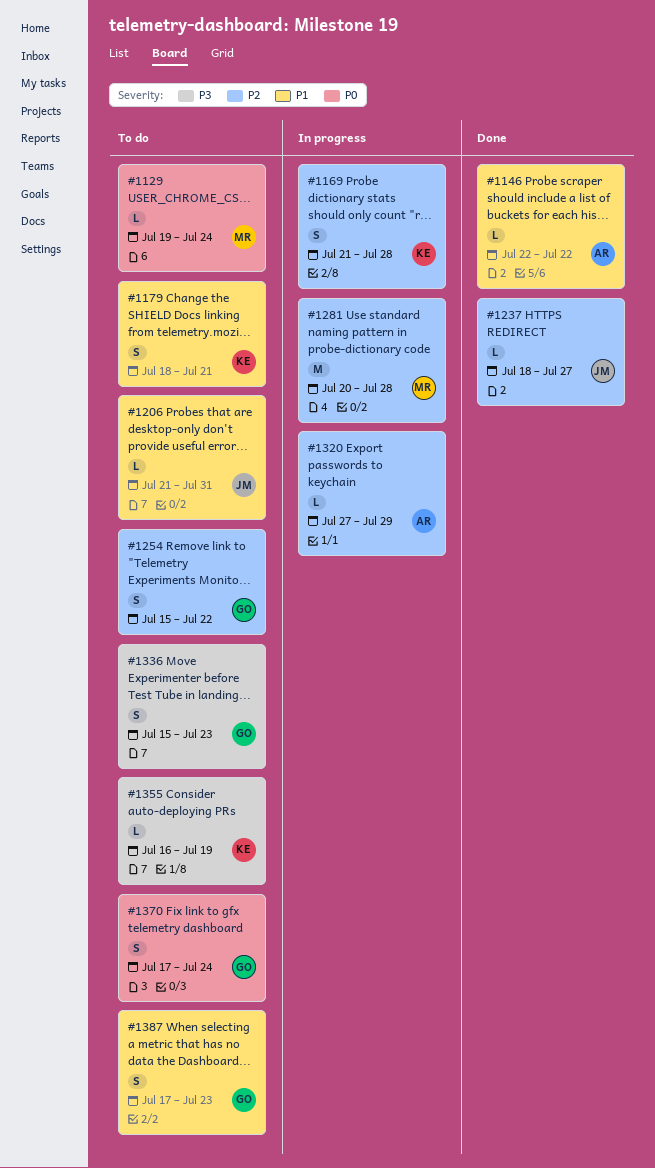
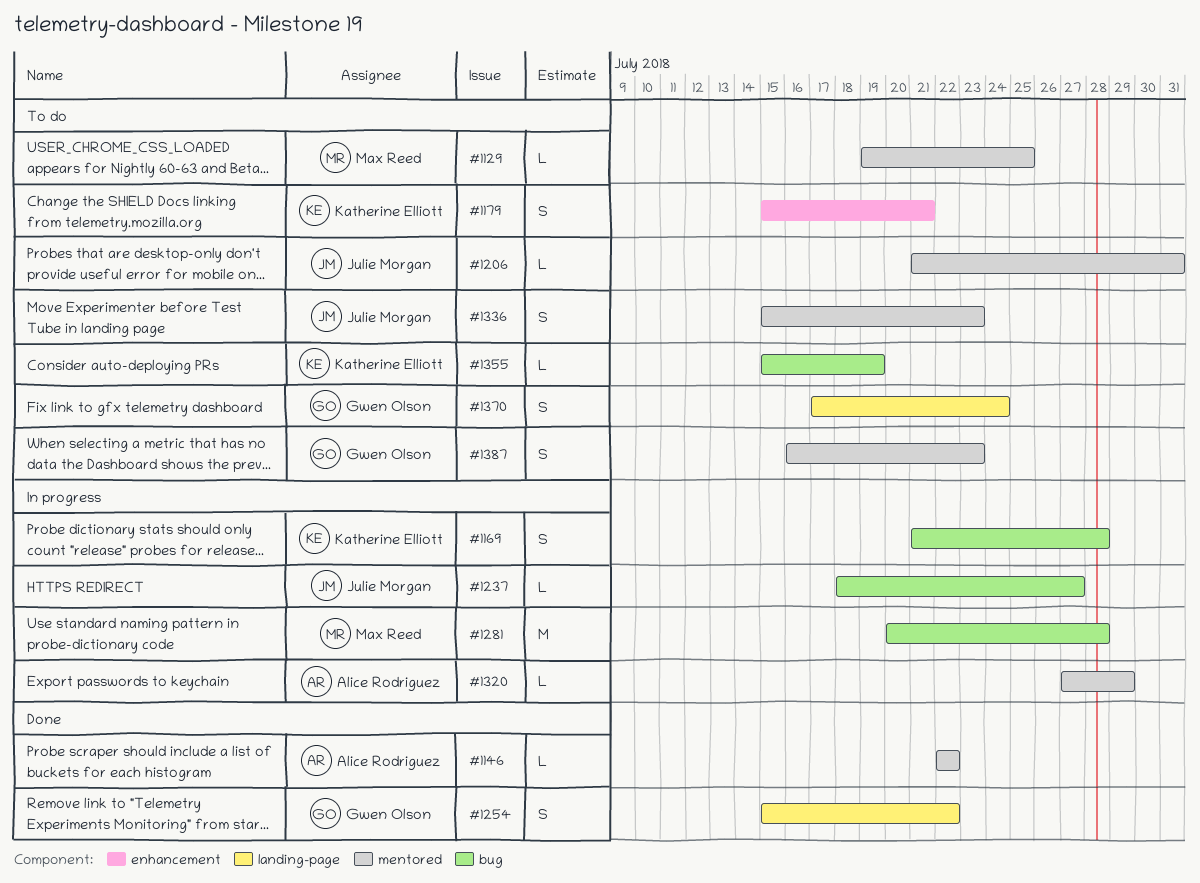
#1129, due: Jul 24 -> Jul 25
#1179, start: Jul 18 -> Jul 15
#1237, status: Done -> In progress
#1254, status: To do -> Done
#1336, owner: Gwen Olson -> Julie Morgan
#1355, start: Jul 16 -> Jul 15
#1387, start: Jul 17 -> Jul 16

